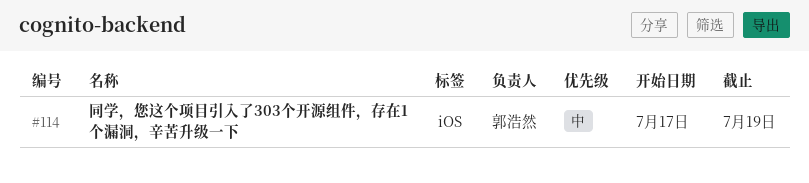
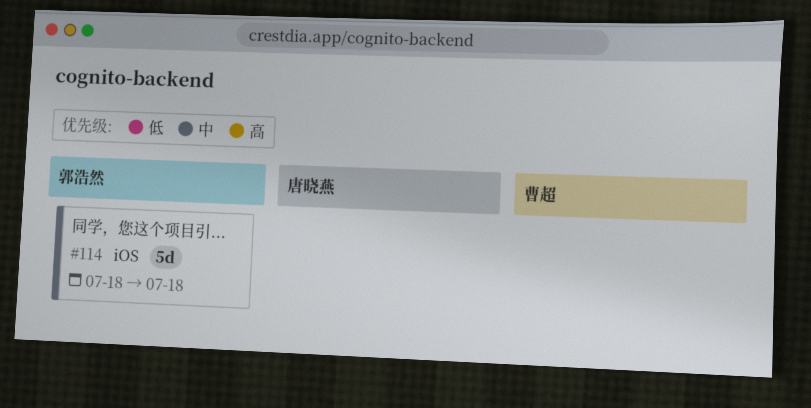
#114, start: Jul 17 -> Jul 18
#114, due: Jul 19 -> Jul 18

